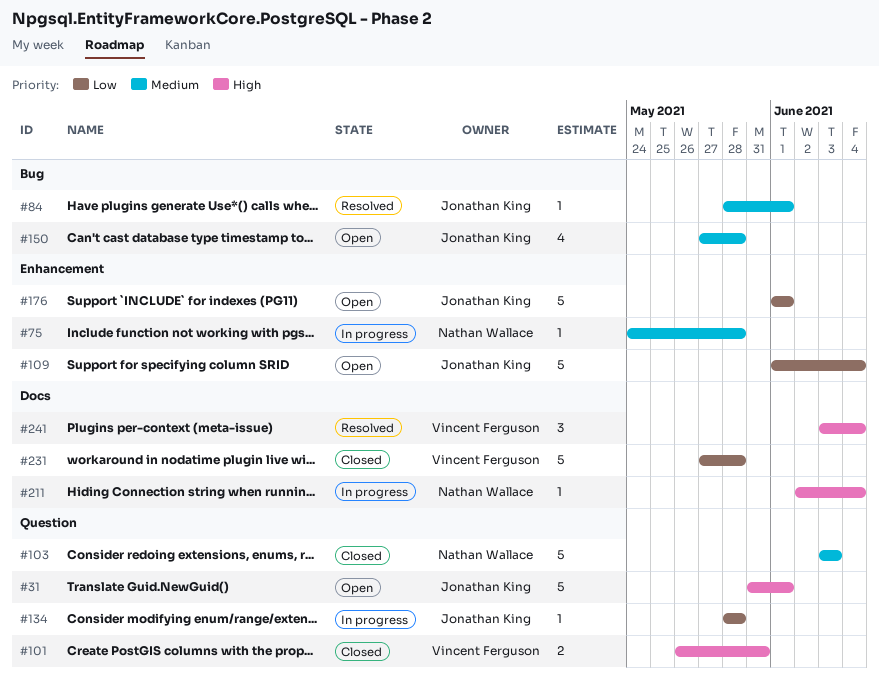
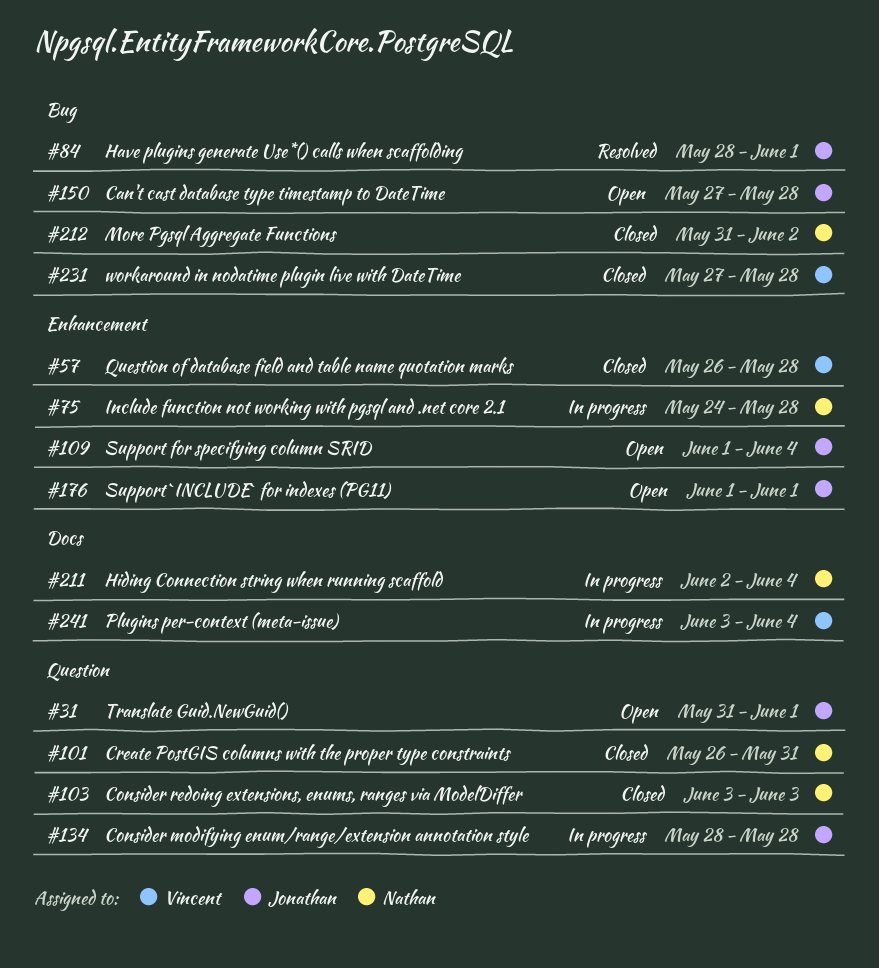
#57: none -> present
#101, owner: Vincent Ferguson -> Nathan Wallace
#212: none -> present
#231, label: Docs -> Bug
#241, status: Resolved -> In progress

